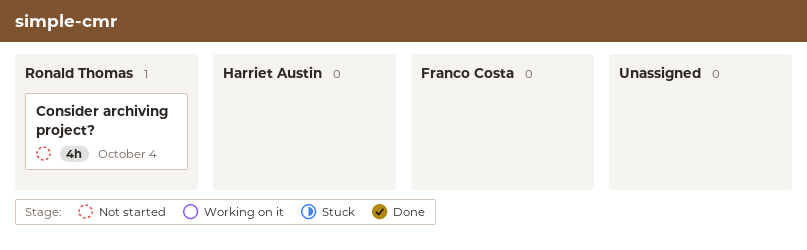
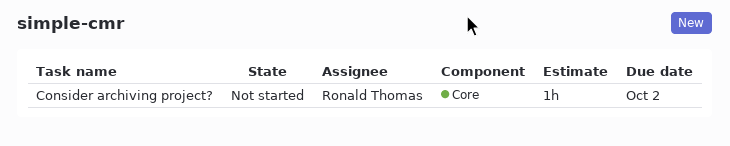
Consider archiving project?, estimate: 4h -> 1h
Consider archiving project?, due: Oct 4 -> Oct 2

